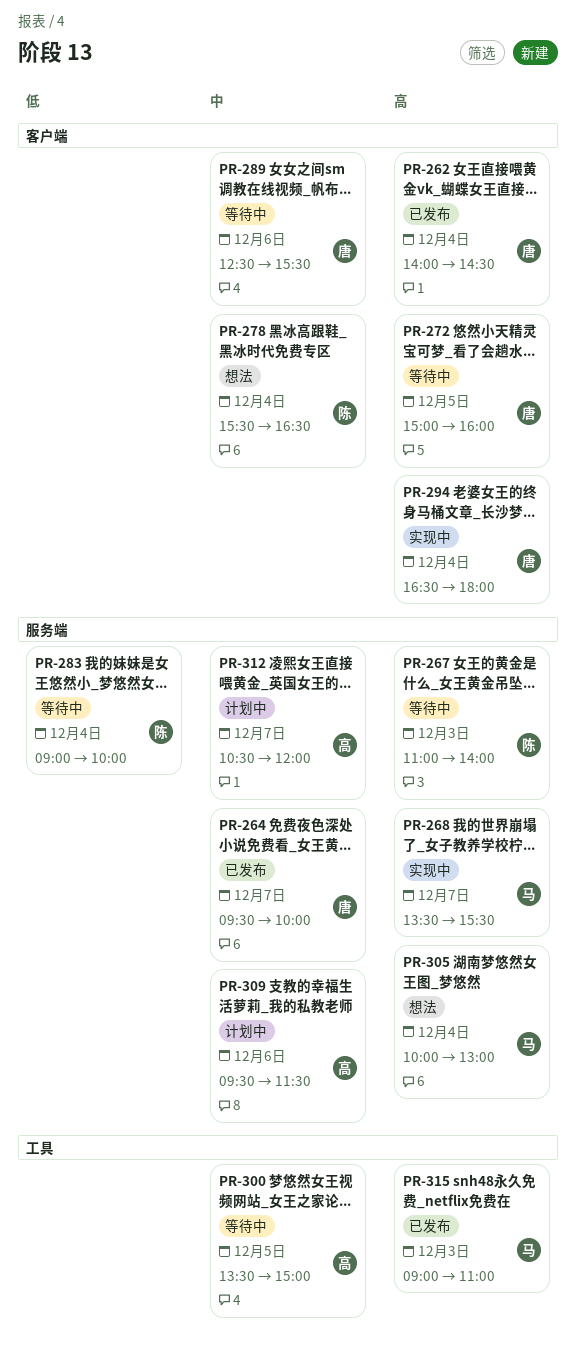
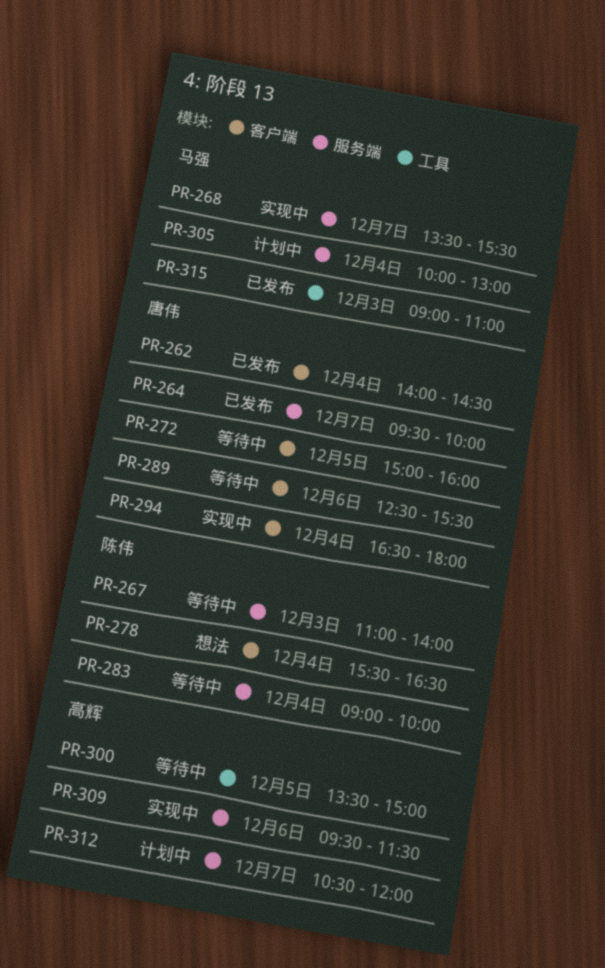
PR-305, status: 想法 -> 计划中
PR-309, status: 计划中 -> 实现中

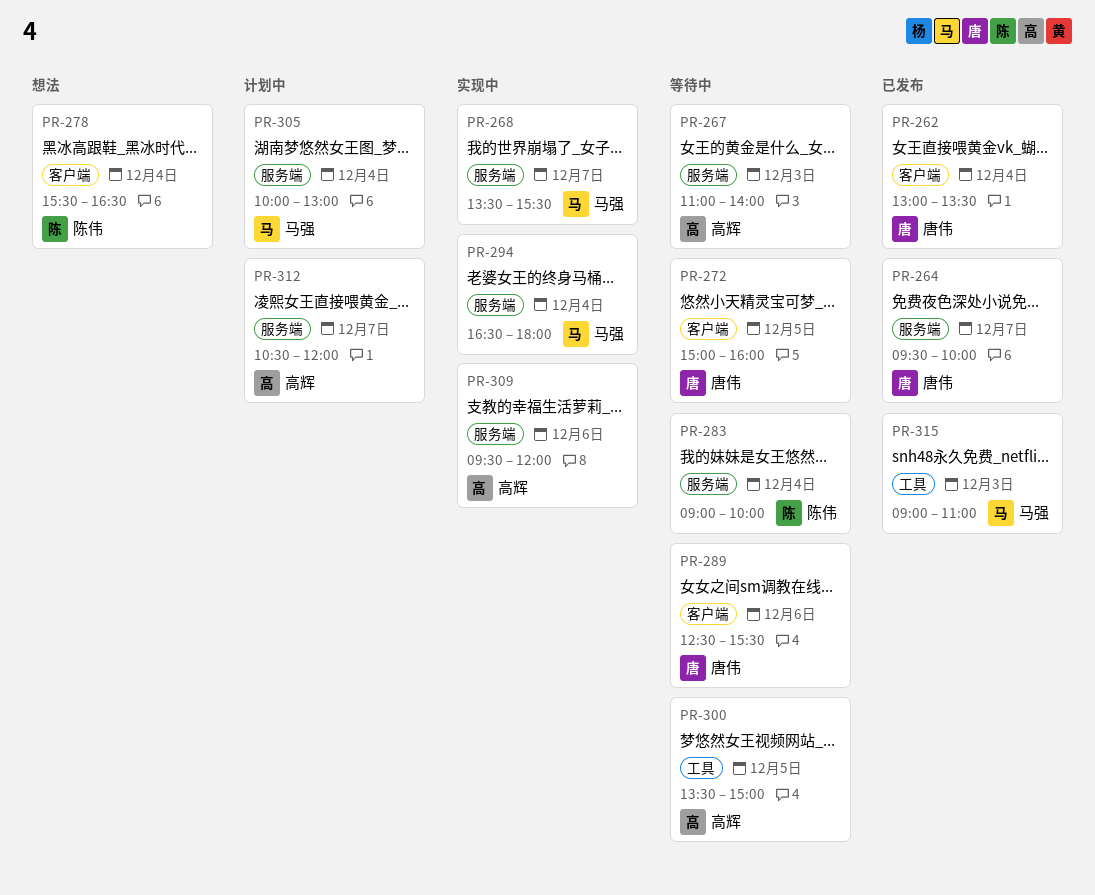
PR-262, begins: 14:00 -> 13:00
PR-262, ends: 14:30 -> 13:30
PR-267, owner: 陈伟 -> 高辉
PR-294, owner: 唐伟 -> 马强
PR-294, label: 客户端 -> 服务端
PR-309, ends: 11:30 -> 12:00

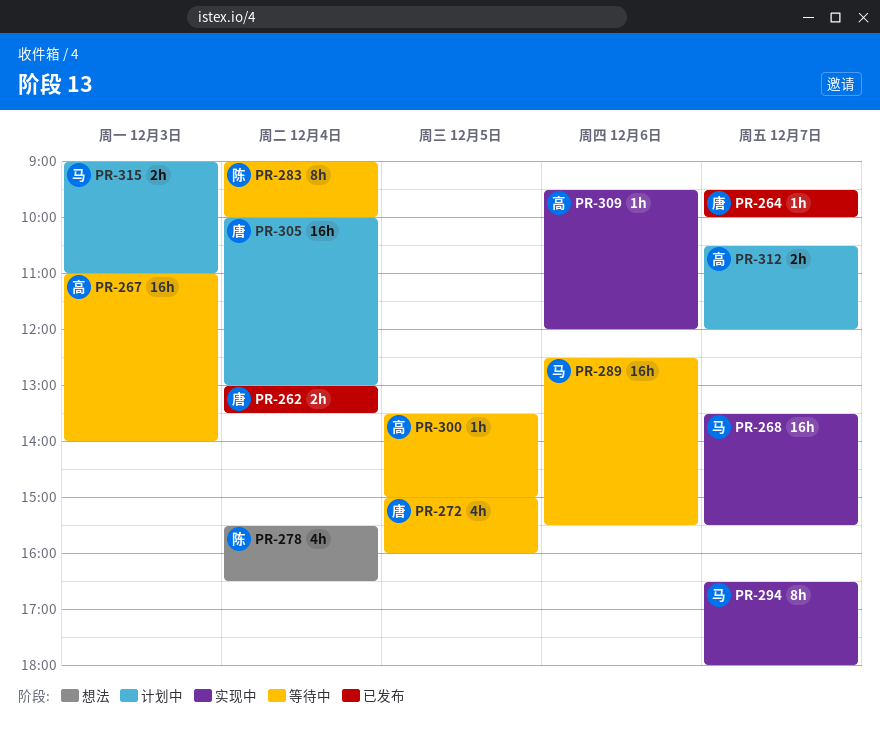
PR-289, owner: 唐伟 -> 马强
PR-294, day: Dec 4 -> Dec 7
PR-305, owner: 马强 -> 唐伟
PR-315, status: 已发布 -> 计划中

